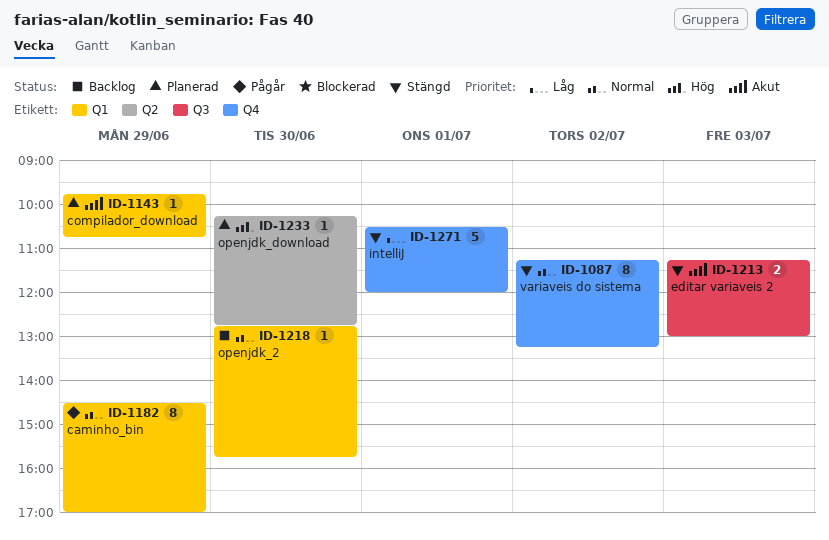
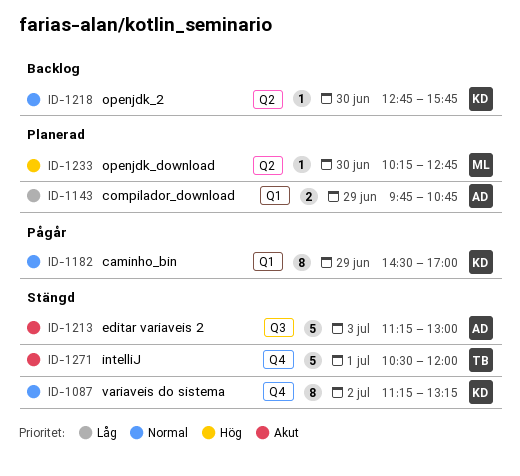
ID-1143, priority: Akut -> Låg
ID-1143, estimate: 1 -> 2
ID-1213, estimate: 2 -> 5
ID-1218, label: Q1 -> Q2
ID-1271, priority: Låg -> Akut

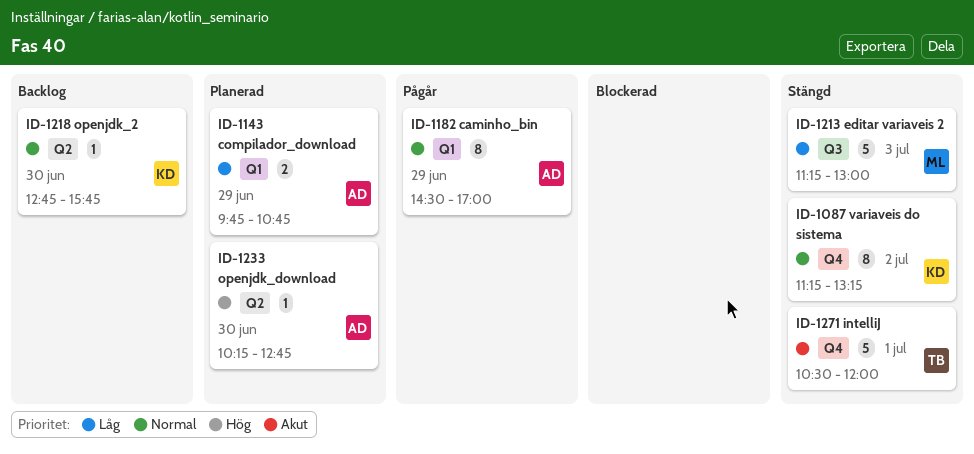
ID-1182, owner: KD -> AD
ID-1213, owner: AD -> ML
ID-1213, priority: Akut -> Låg
ID-1233, owner: ML -> AD

